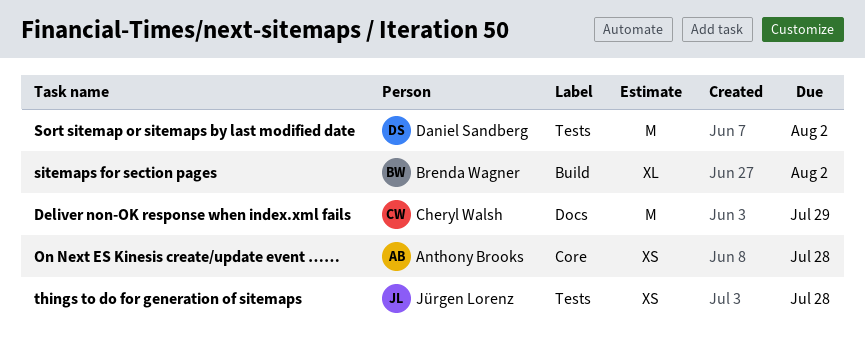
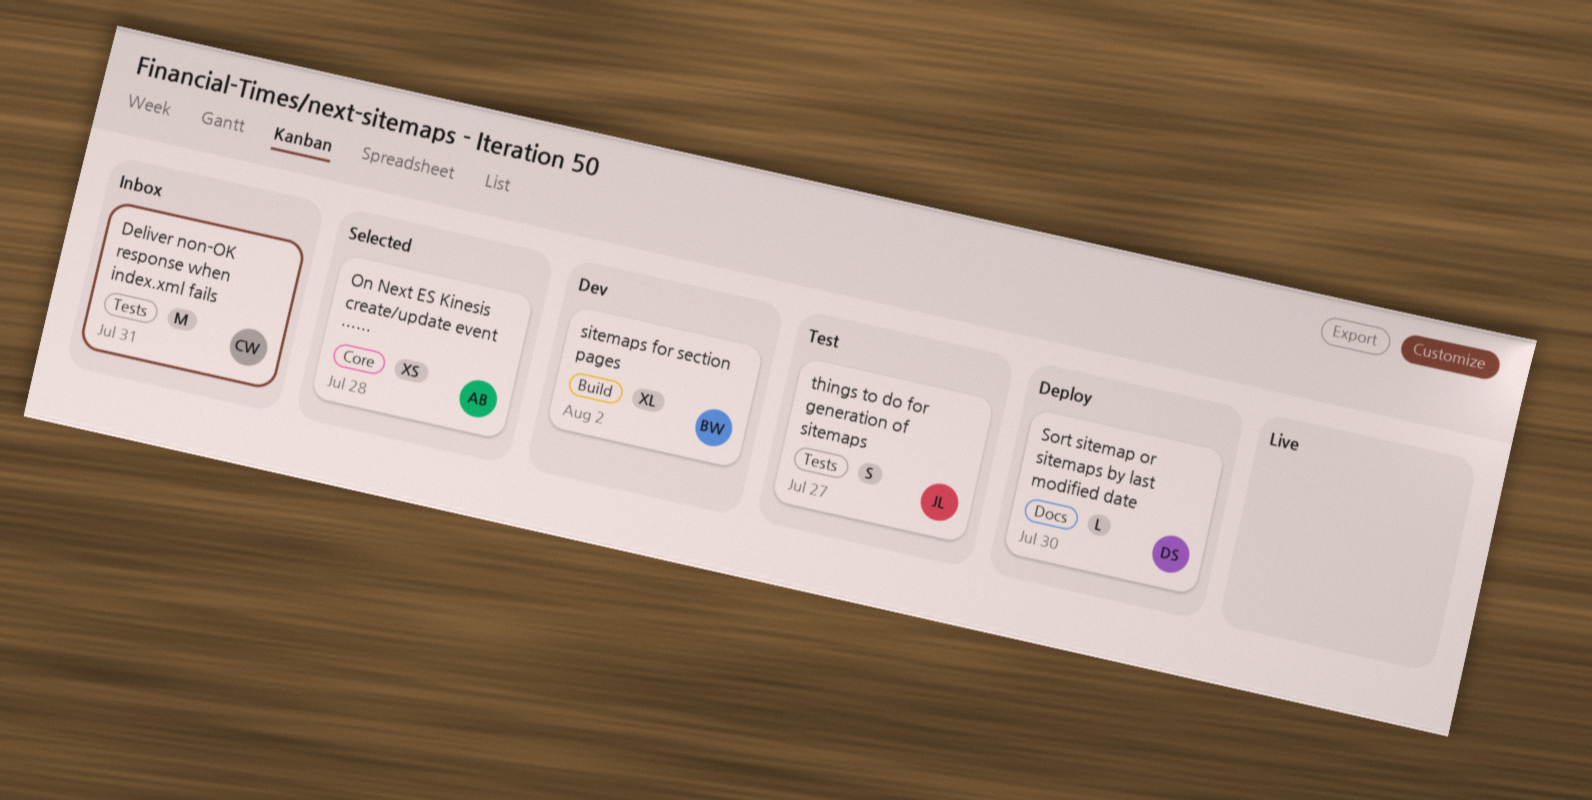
Deliver non-OK response when index.xml fails, label: Docs -> Tests
Deliver non-OK response when index.xml fails, due: Jul 29 -> Jul 31
Sort sitemap or sitemaps by last modified date, label: Tests -> Docs
Sort sitemap or sitemaps by last modified date, estimate: M -> L
Sort sitemap or sitemaps by last modified date, due: Aug 2 -> Jul 30
things to do for generation of sitemaps, estimate: XS -> S
things to do for generation of sitemaps, due: Jul 28 -> Jul 27

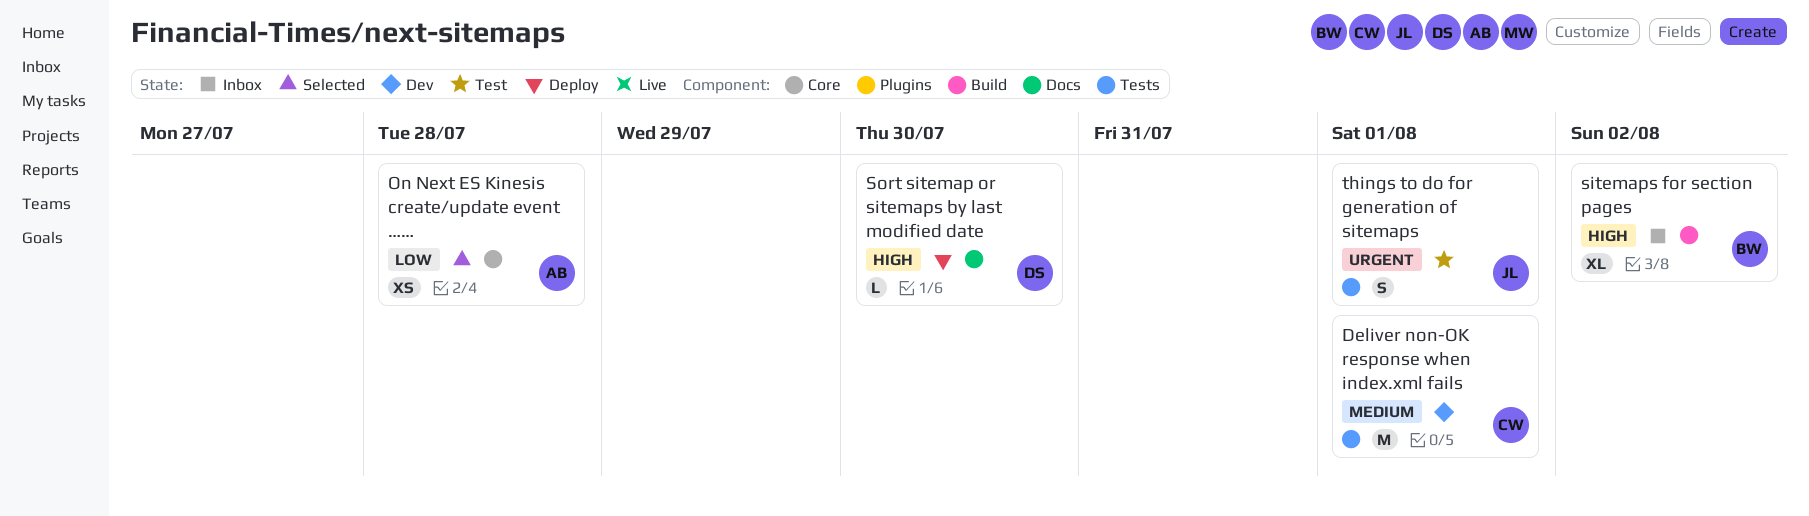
Deliver non-OK response when index.xml fails, status: Inbox -> Dev
Deliver non-OK response when index.xml fails, due: Jul 31 -> Aug 1
sitemaps for section pages, status: Dev -> Inbox
things to do for generation of sitemaps, due: Jul 27 -> Aug 1

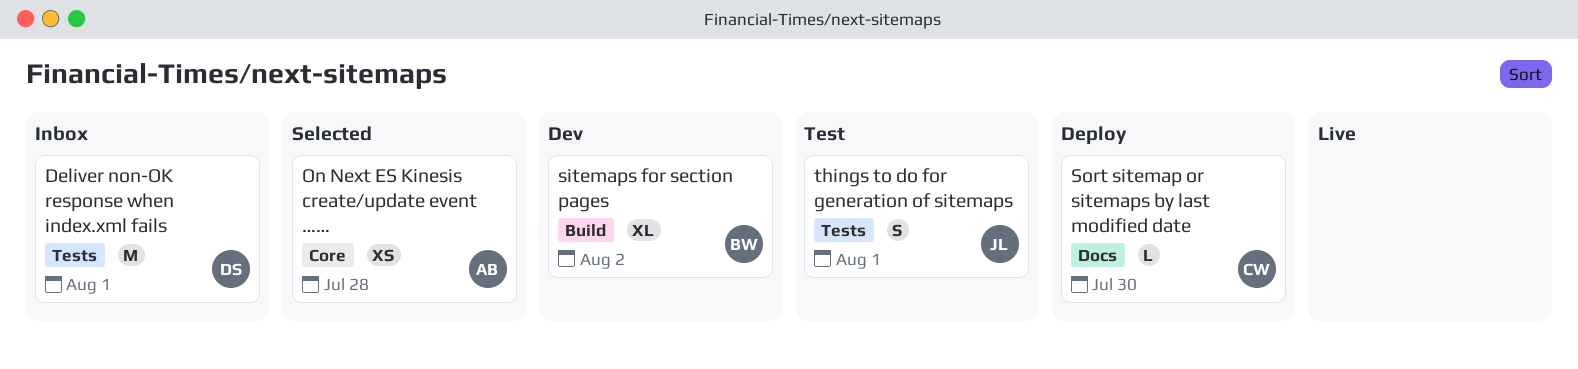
Deliver non-OK response when index.xml fails, status: Dev -> Inbox
Deliver non-OK response when index.xml fails, owner: CW -> DS
sitemaps for section pages, status: Inbox -> Dev
Sort sitemap or sitemaps by last modified date, owner: DS -> CW

